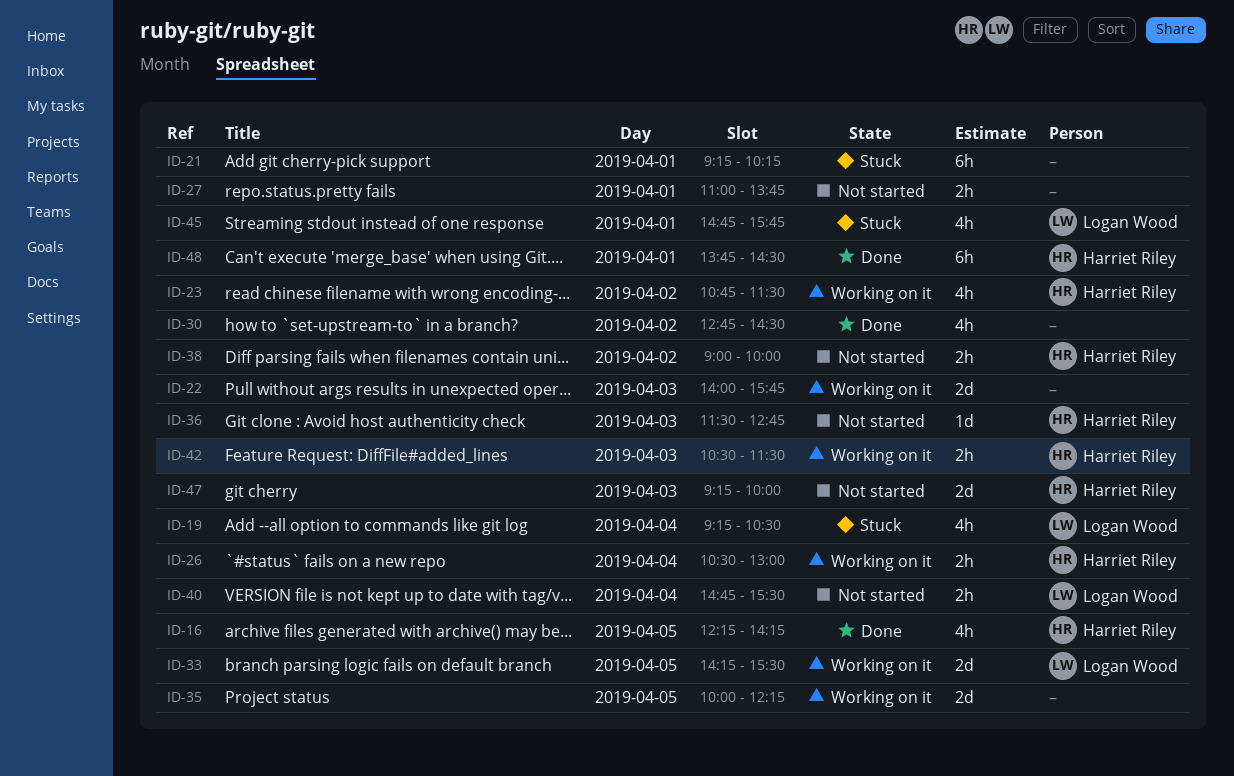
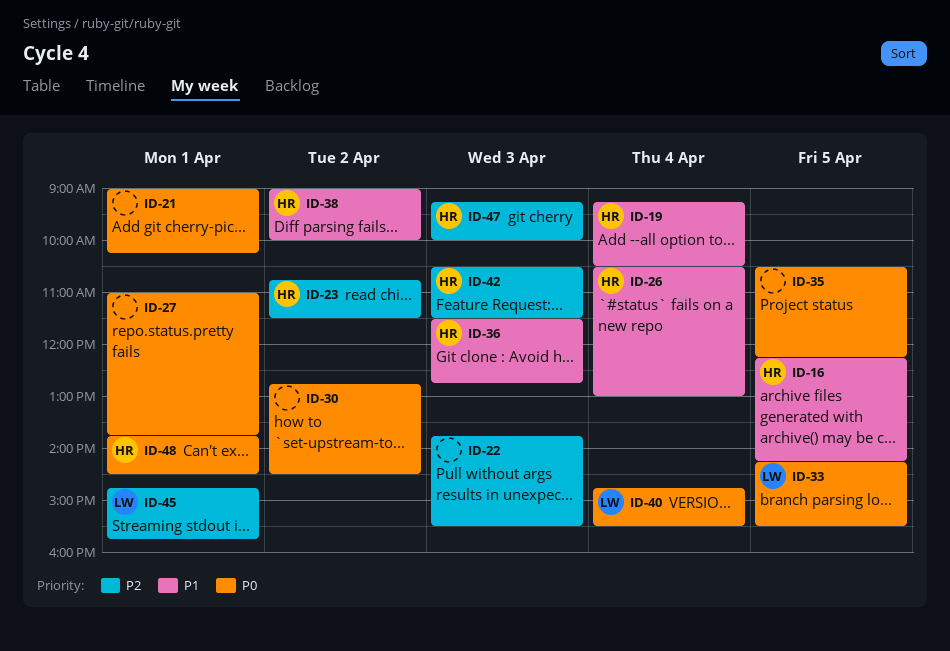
ID-19, owner: Logan Wood -> Harriet Riley
ID-21, begins: 09:15 -> 09:00
ID-22, begins: 14:00 -> 13:45
ID-22, ends: 15:45 -> 15:30
ID-35, begins: 10:00 -> 10:30

